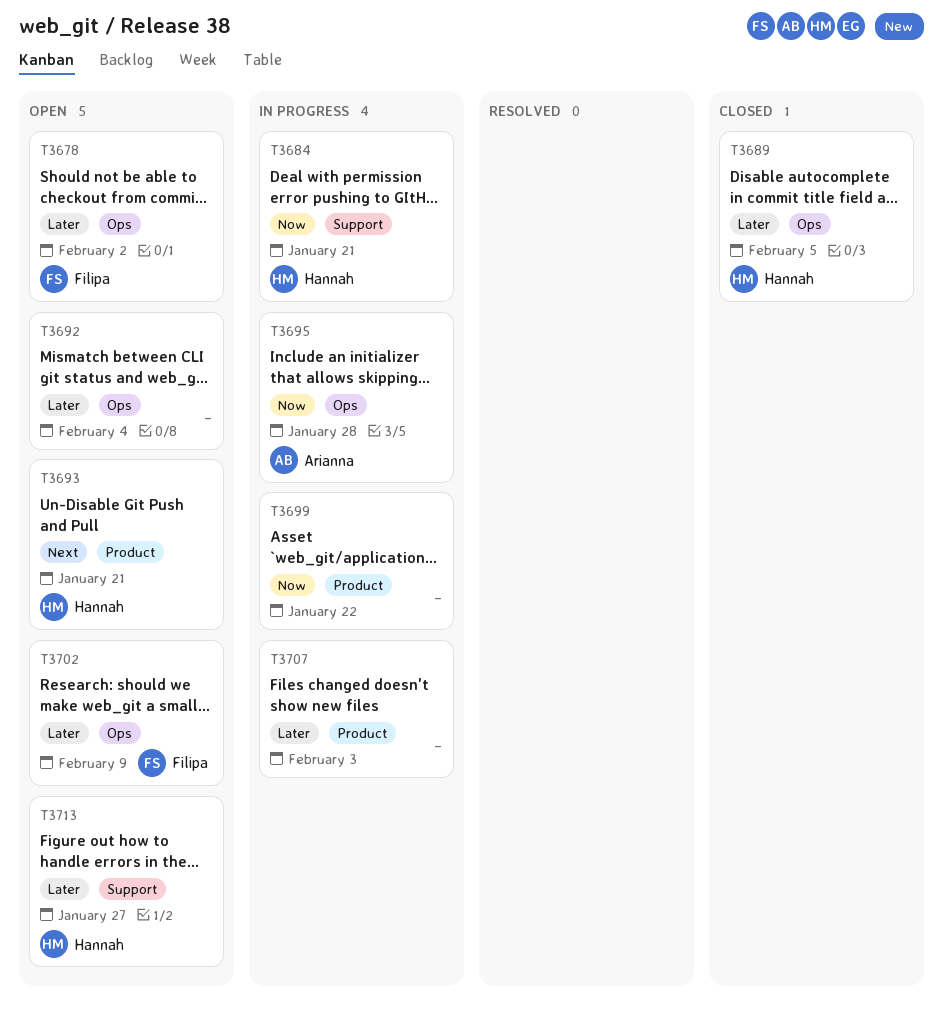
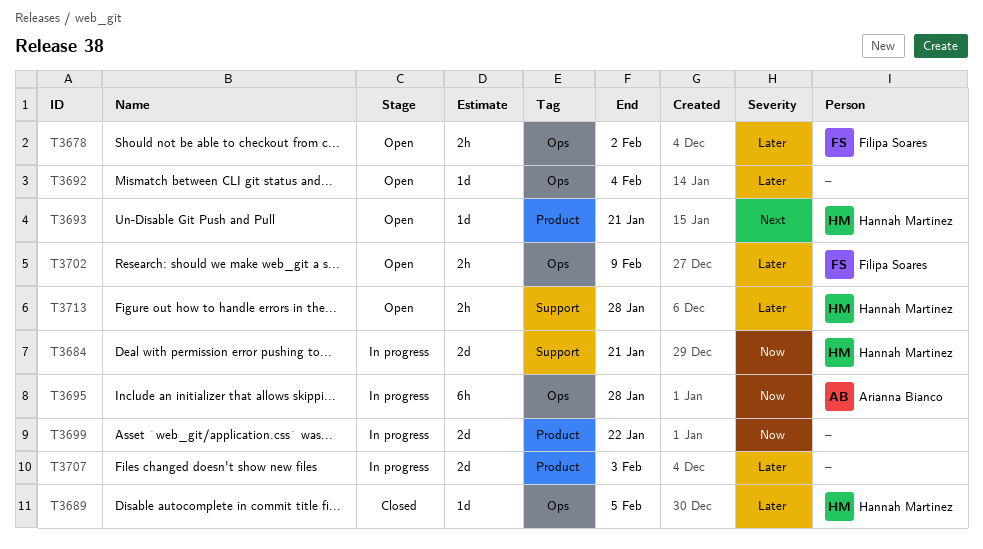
T3713, due: Jan 27 -> Jan 28

